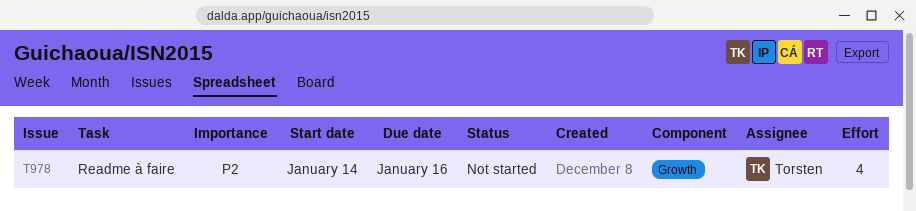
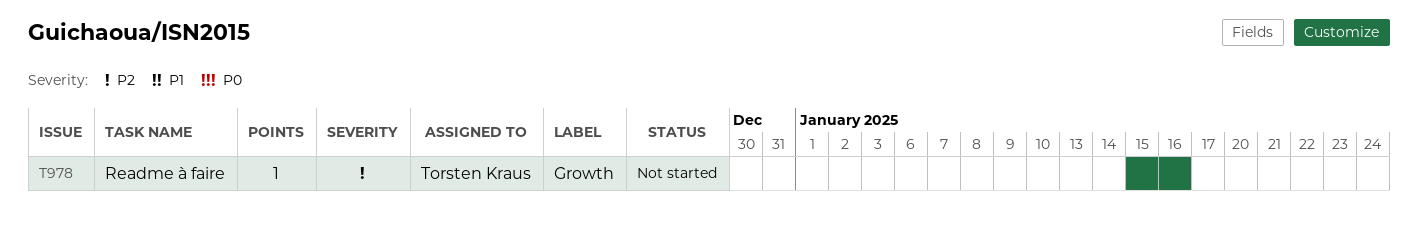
T978, estimate: 4 -> 1
T978, start: Jan 14 -> Jan 15

